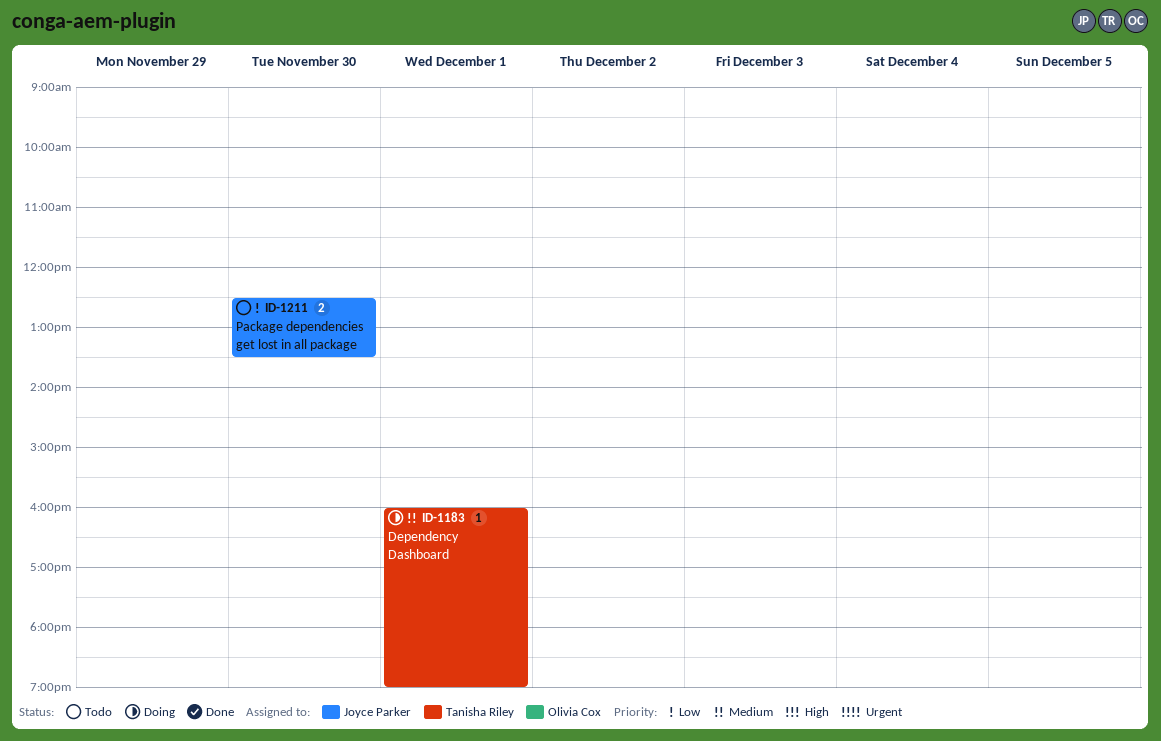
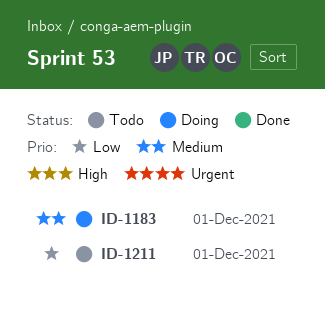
ID-1211, day: Nov 30 -> Dec 1

